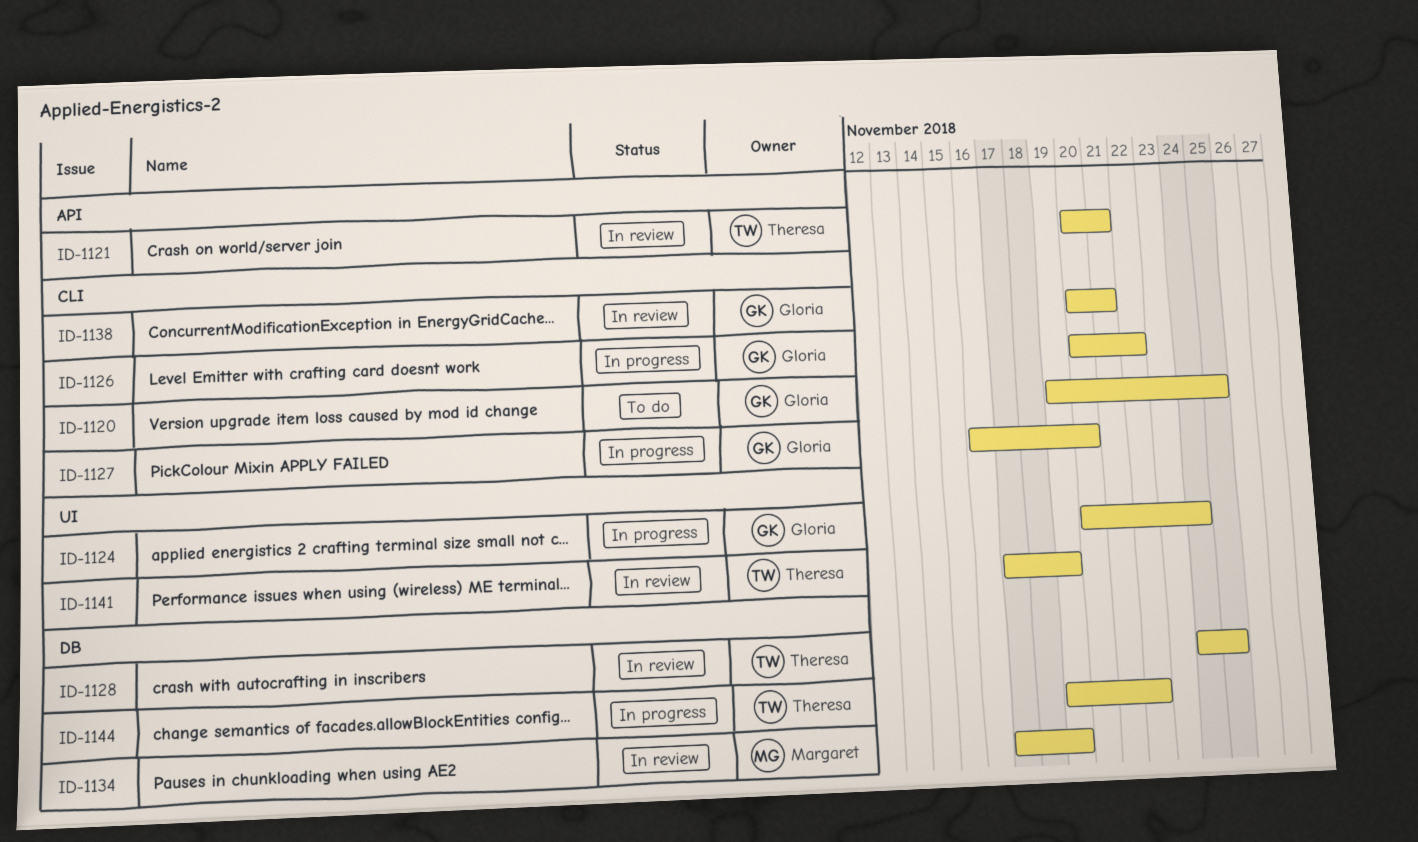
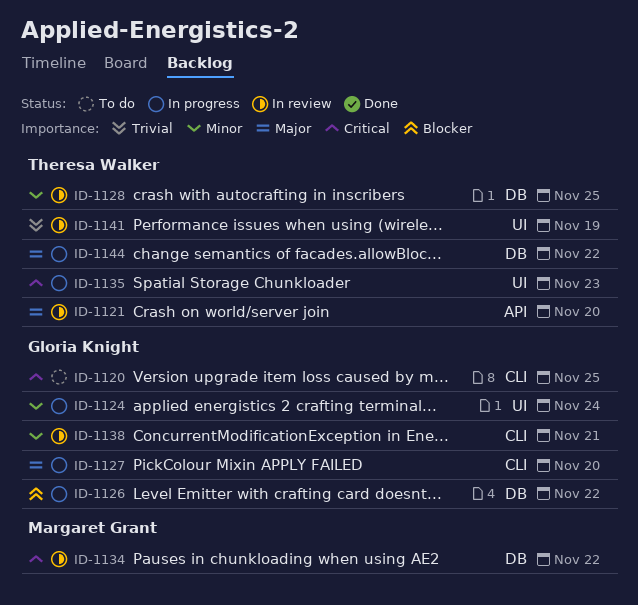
ID-1121, due: Nov 21 -> Nov 20
ID-1126, label: CLI -> DB
ID-1134, due: Nov 19 -> Nov 22
ID-1135: none -> present

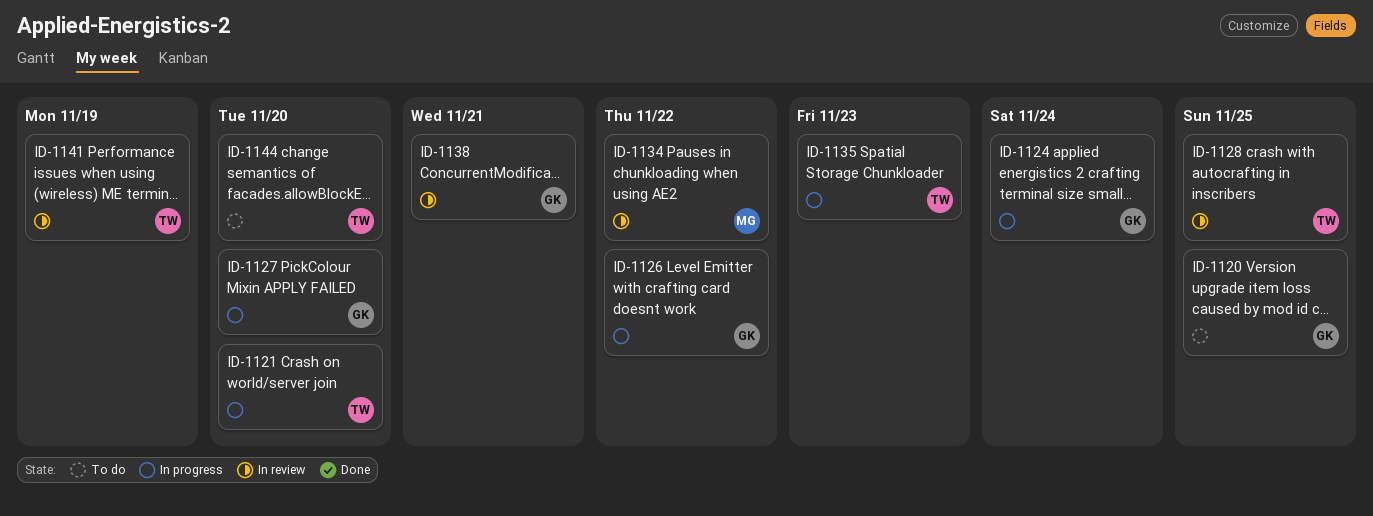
ID-1121, status: In review -> In progress
ID-1144, status: In progress -> To do
ID-1144, due: Nov 22 -> Nov 20

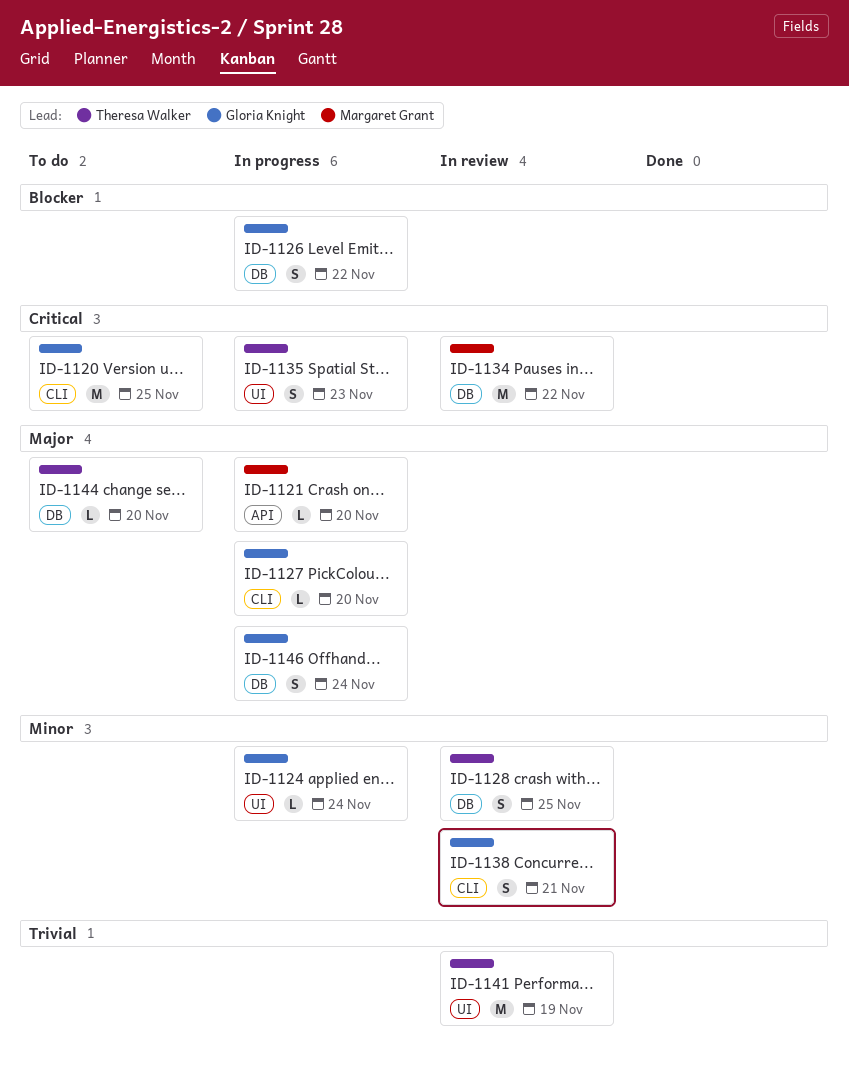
ID-1121, owner: Theresa Walker -> Margaret Grant
ID-1146: none -> present

